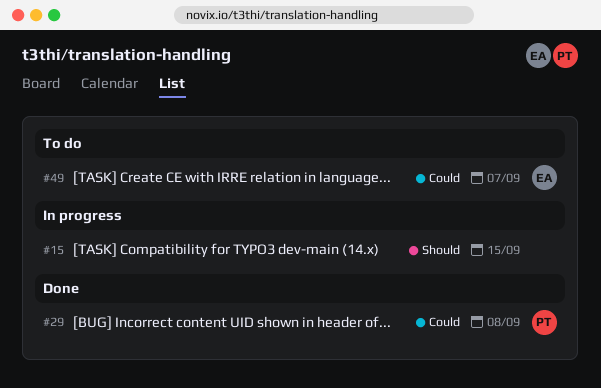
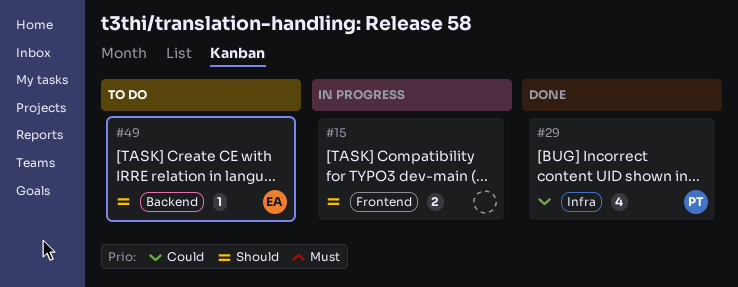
#49, priority: Could -> Should

